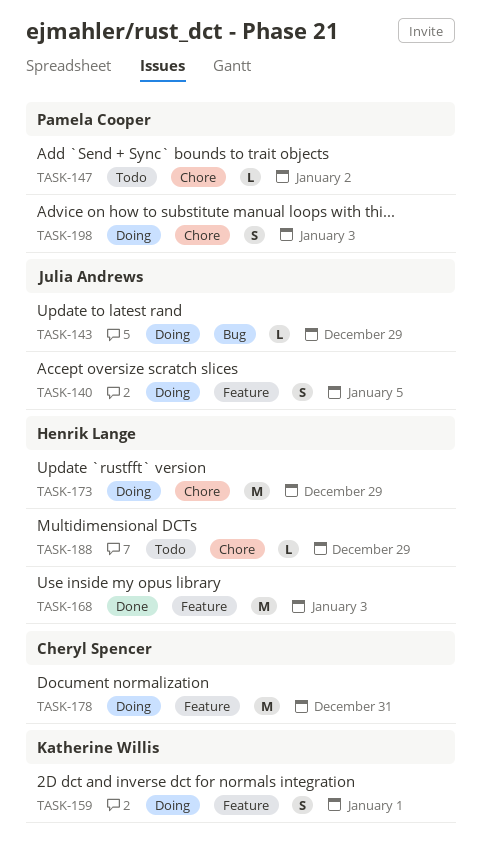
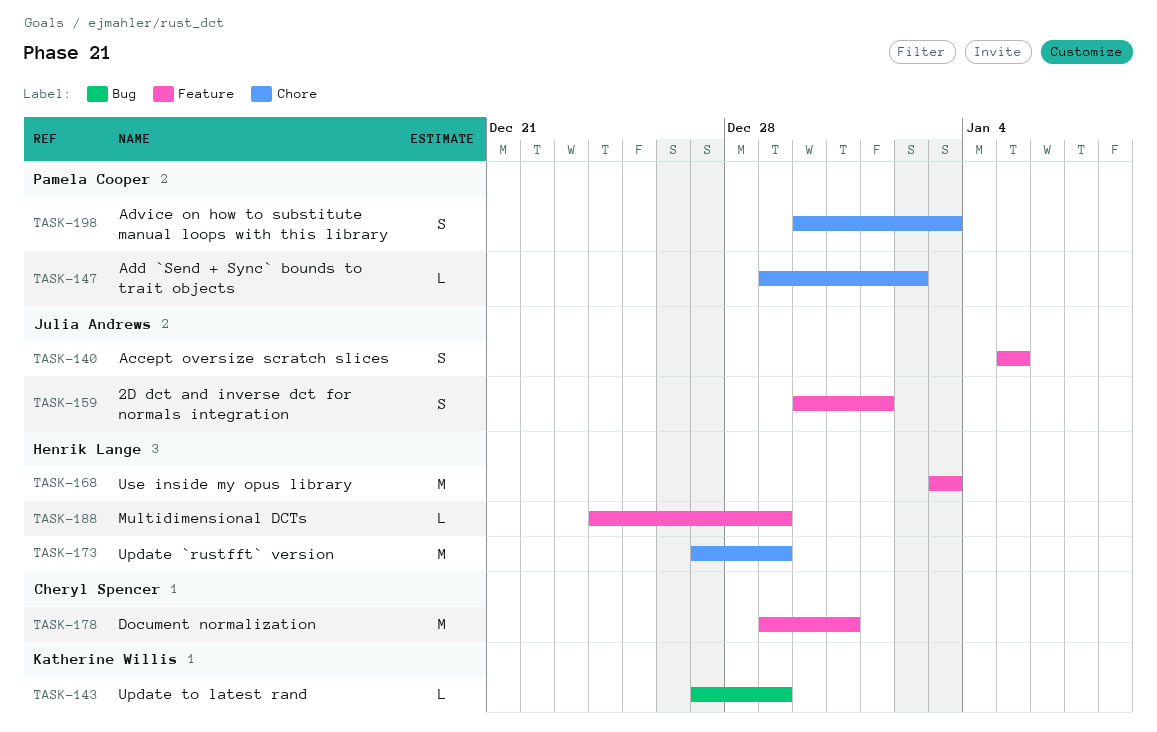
TASK-143, owner: Julia Andrews -> Katherine Willis
TASK-159, owner: Katherine Willis -> Julia Andrews
TASK-188, label: Chore -> Feature

